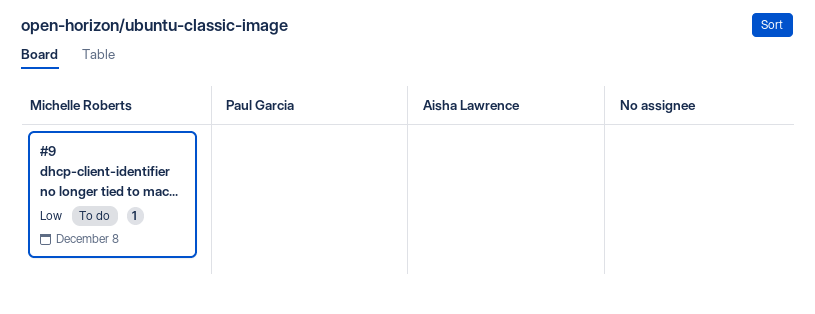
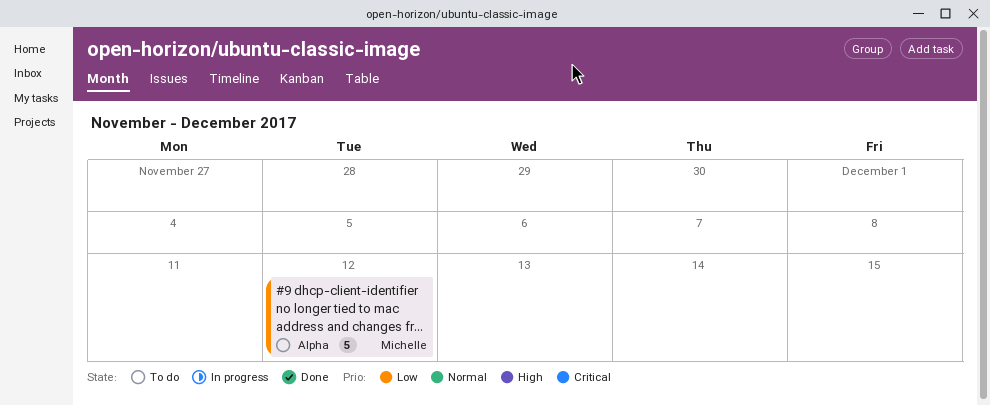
#9, estimate: 1 -> 5
#9, due: Dec 8 -> Dec 12

